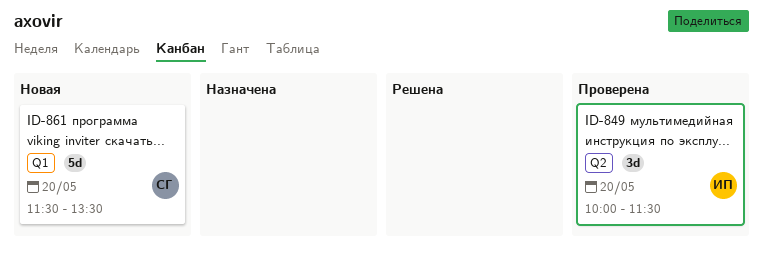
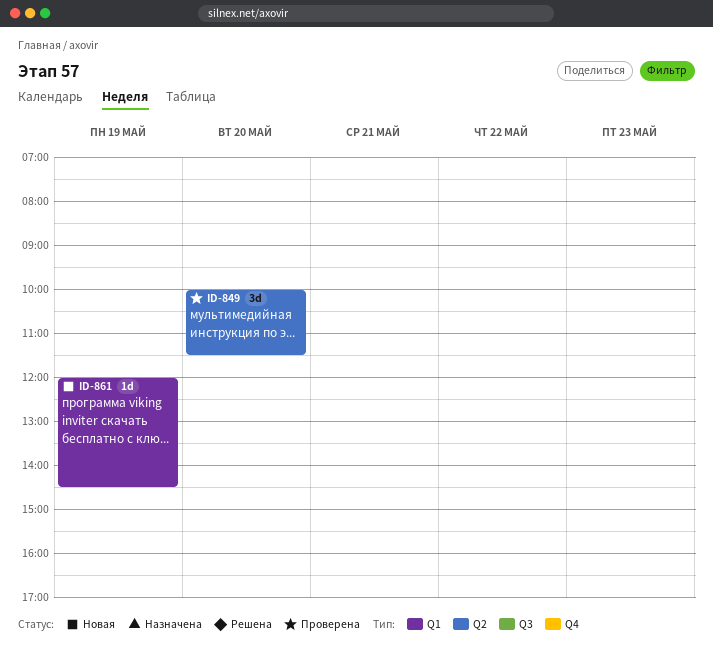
ID-861, estimate: 5d -> 1d
ID-861, day: May 20 -> May 19
ID-861, begins: 11:30 -> 12:00
ID-861, ends: 13:30 -> 14:30

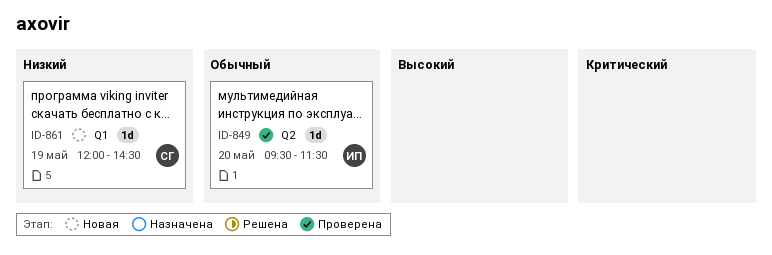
ID-849, estimate: 3d -> 1d
ID-849, begins: 10:00 -> 09:30

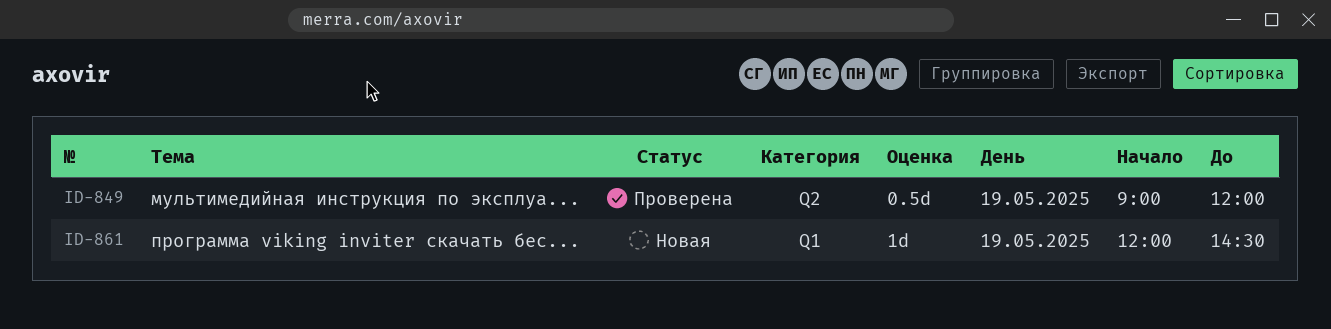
ID-849, estimate: 1d -> 0.5d
ID-849, day: May 20 -> May 19
ID-849, begins: 09:30 -> 09:00
ID-849, ends: 11:30 -> 12:00

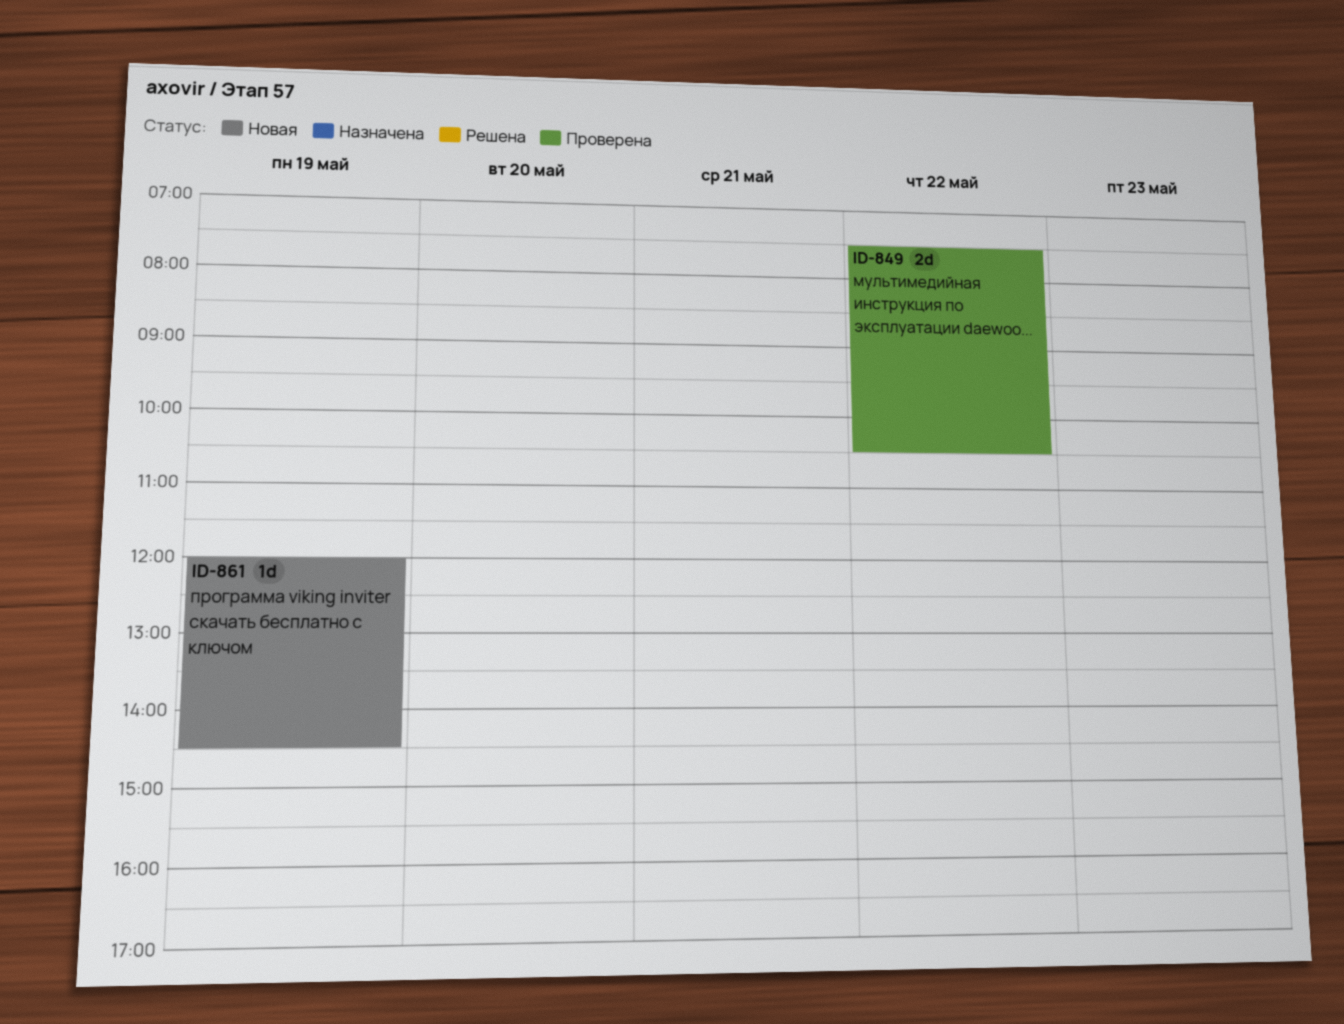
ID-849, estimate: 0.5d -> 2d
ID-849, day: May 19 -> May 22
ID-849, begins: 09:00 -> 07:30
ID-849, ends: 12:00 -> 10:30

